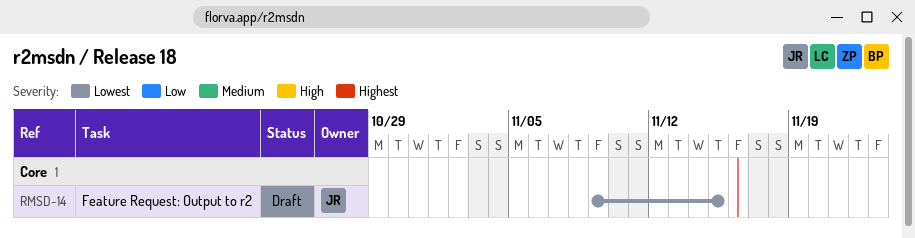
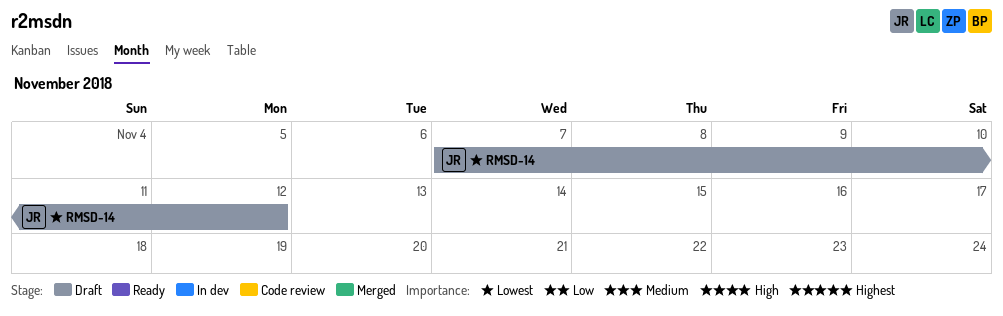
RMSD-14, start: Nov 9 -> Nov 7
RMSD-14, due: Nov 15 -> Nov 12

